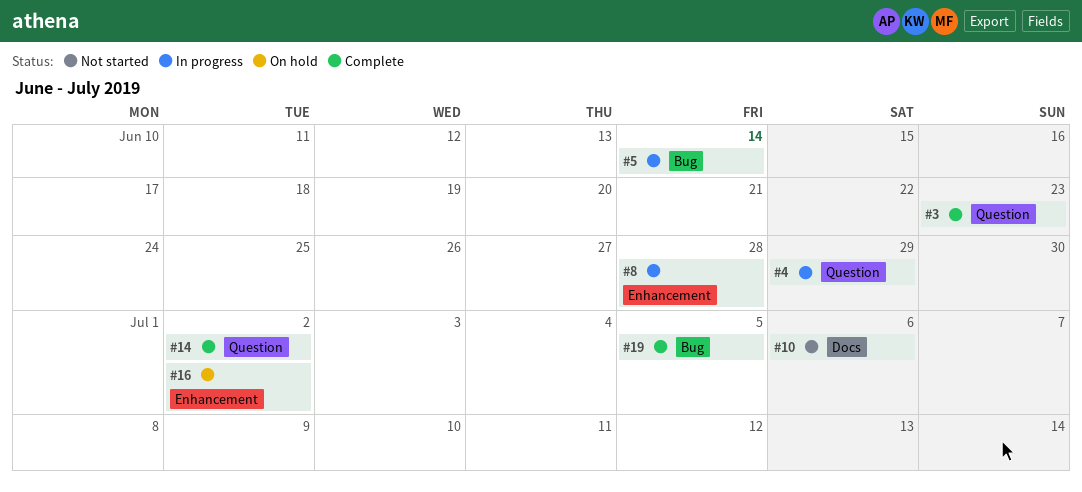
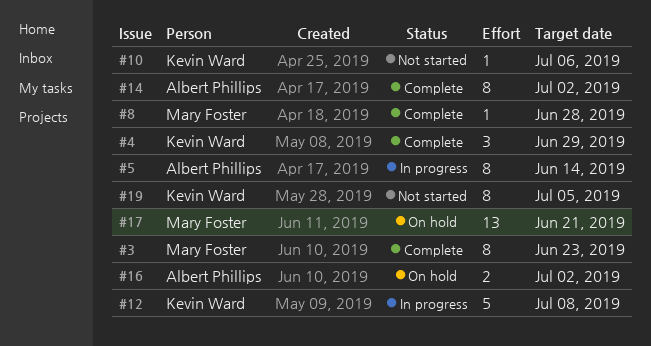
#4, status: In progress -> Complete
#8, status: In progress -> Complete
#12: none -> present
#17: none -> present
#19, status: Complete -> Not started

